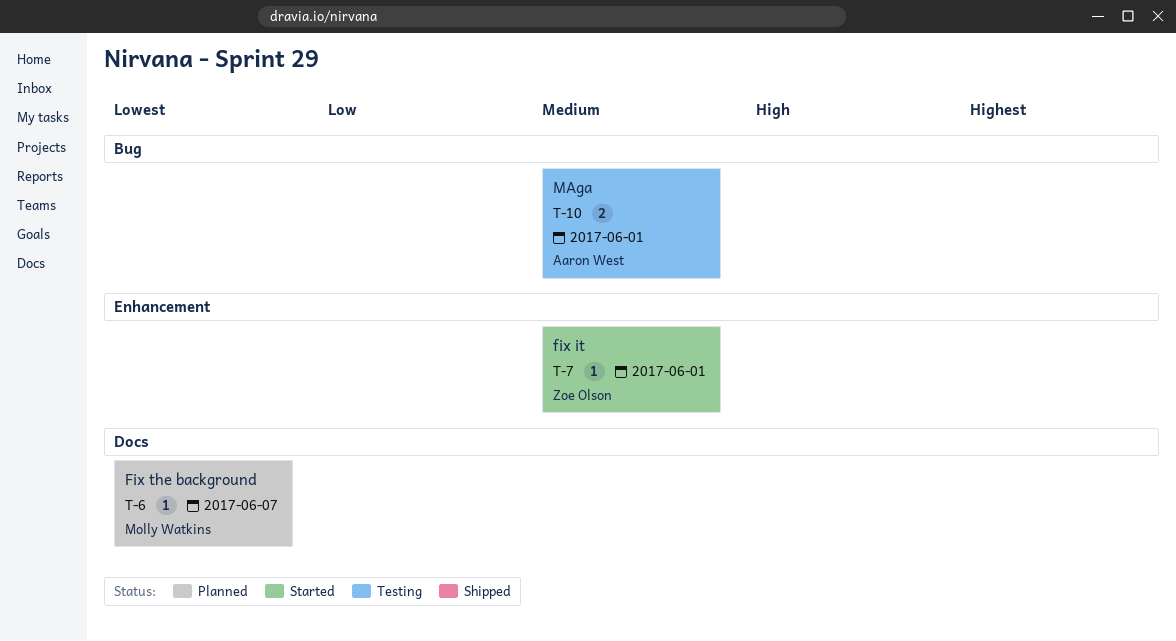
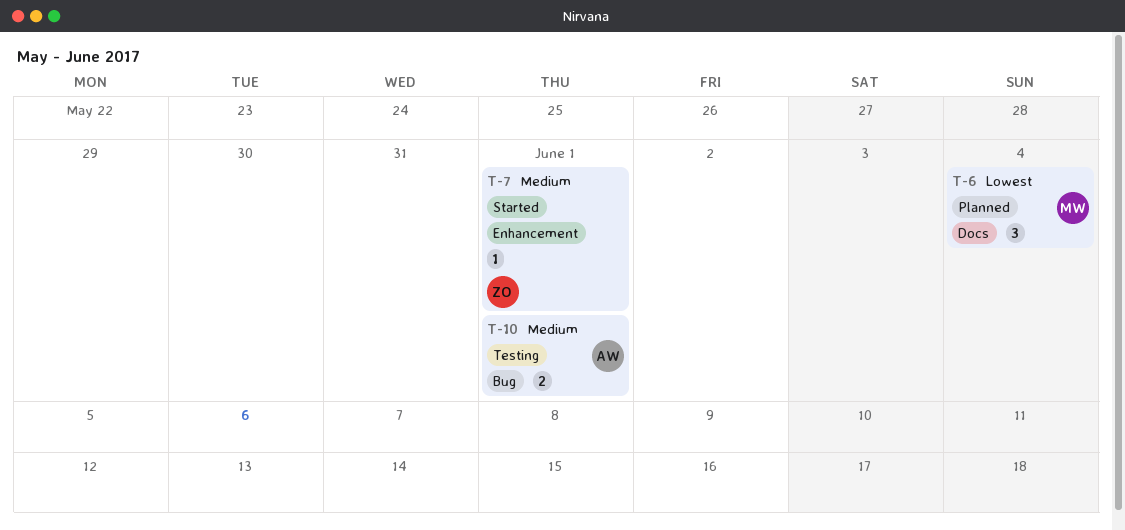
T-6, estimate: 1 -> 3
T-6, due: Jun 7 -> Jun 4

